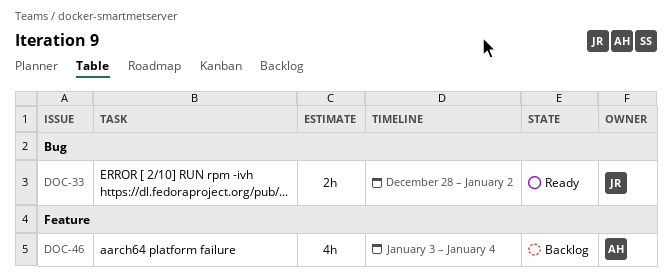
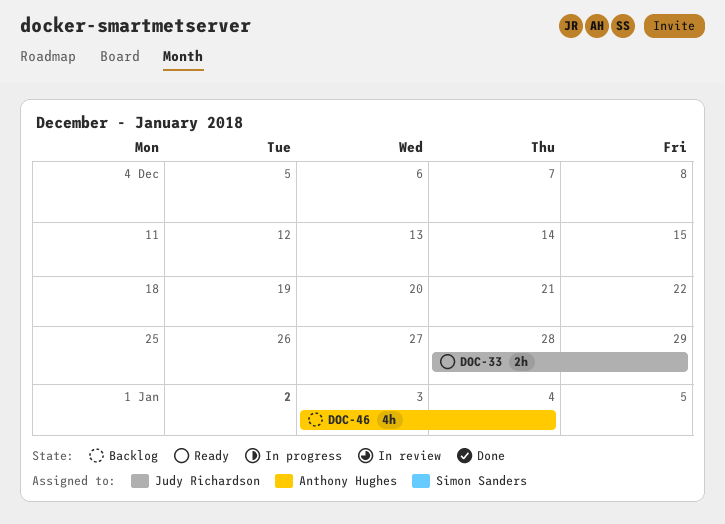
DOC-33, due: Jan 2 -> Dec 29

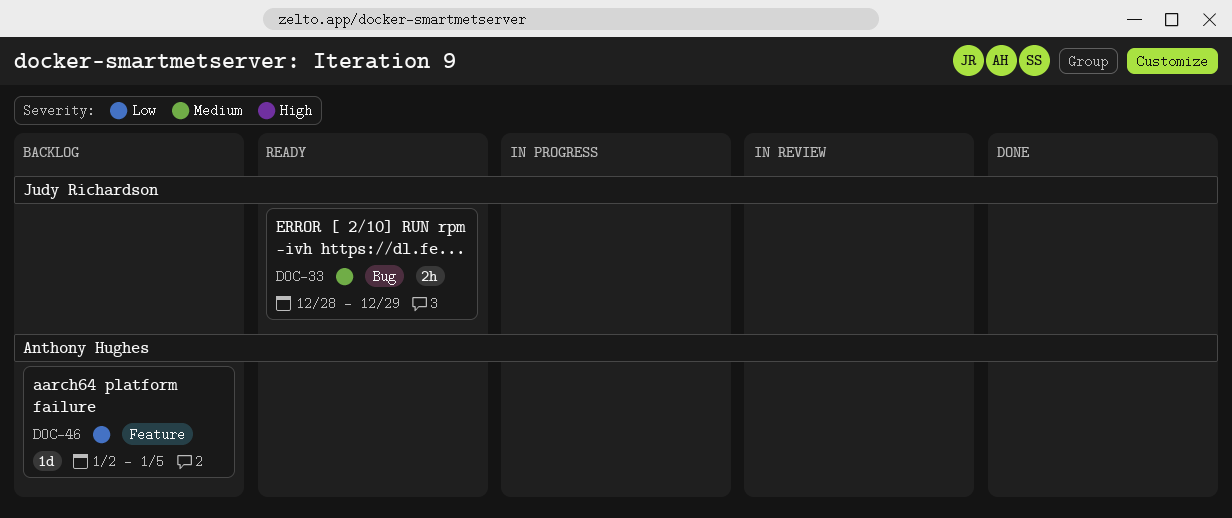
DOC-46, estimate: 4h -> 1d
DOC-46, start: Jan 3 -> Jan 2
DOC-46, due: Jan 4 -> Jan 5

